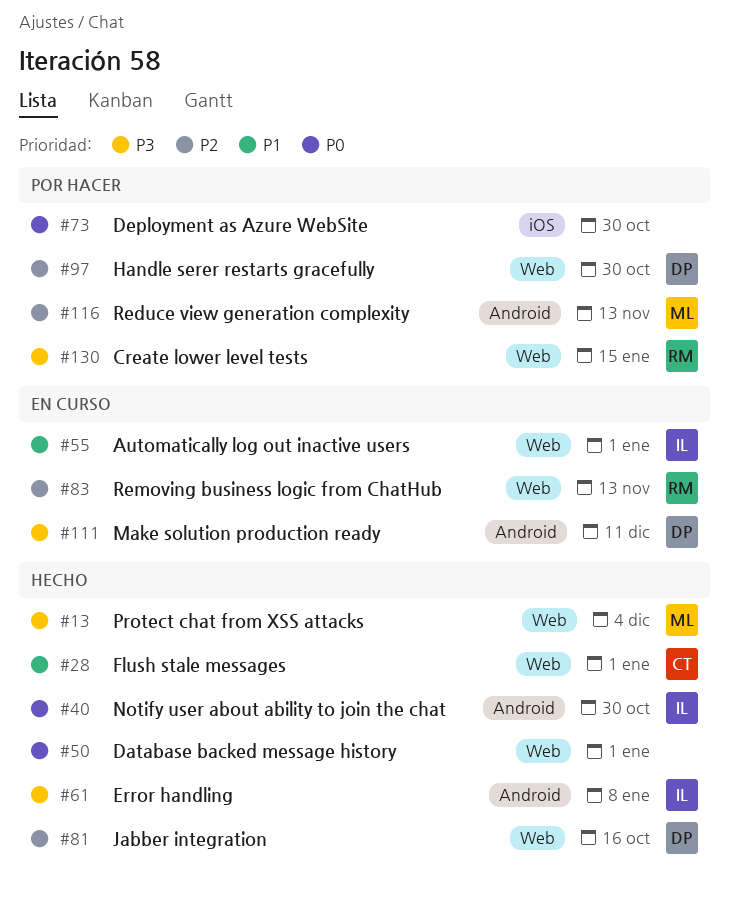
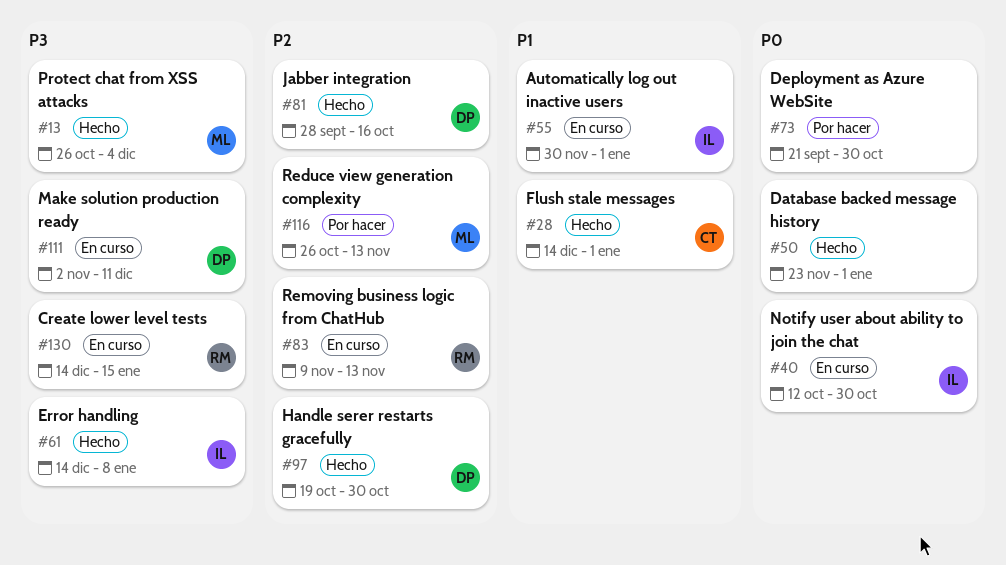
#40, status: Hecho -> En curso
#97, status: Por hacer -> Hecho
#130, status: Por hacer -> En curso

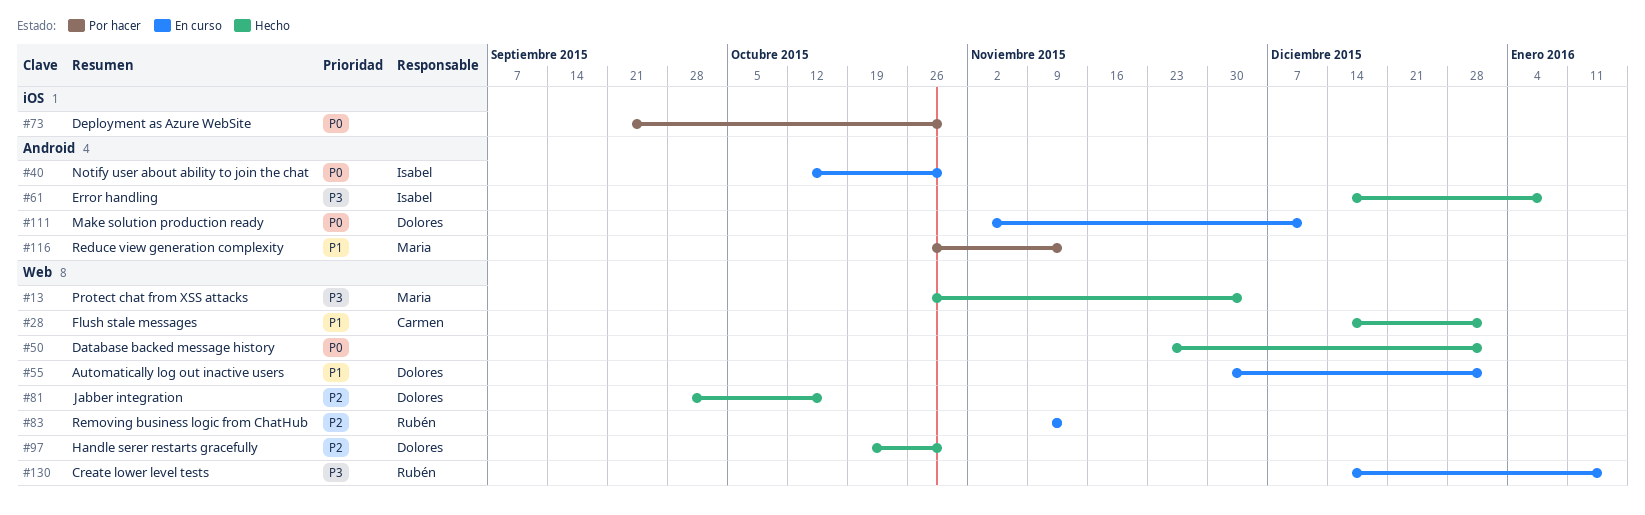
#55, owner: Isabel -> Dolores
#111, priority: P3 -> P0
#116, priority: P2 -> P1

